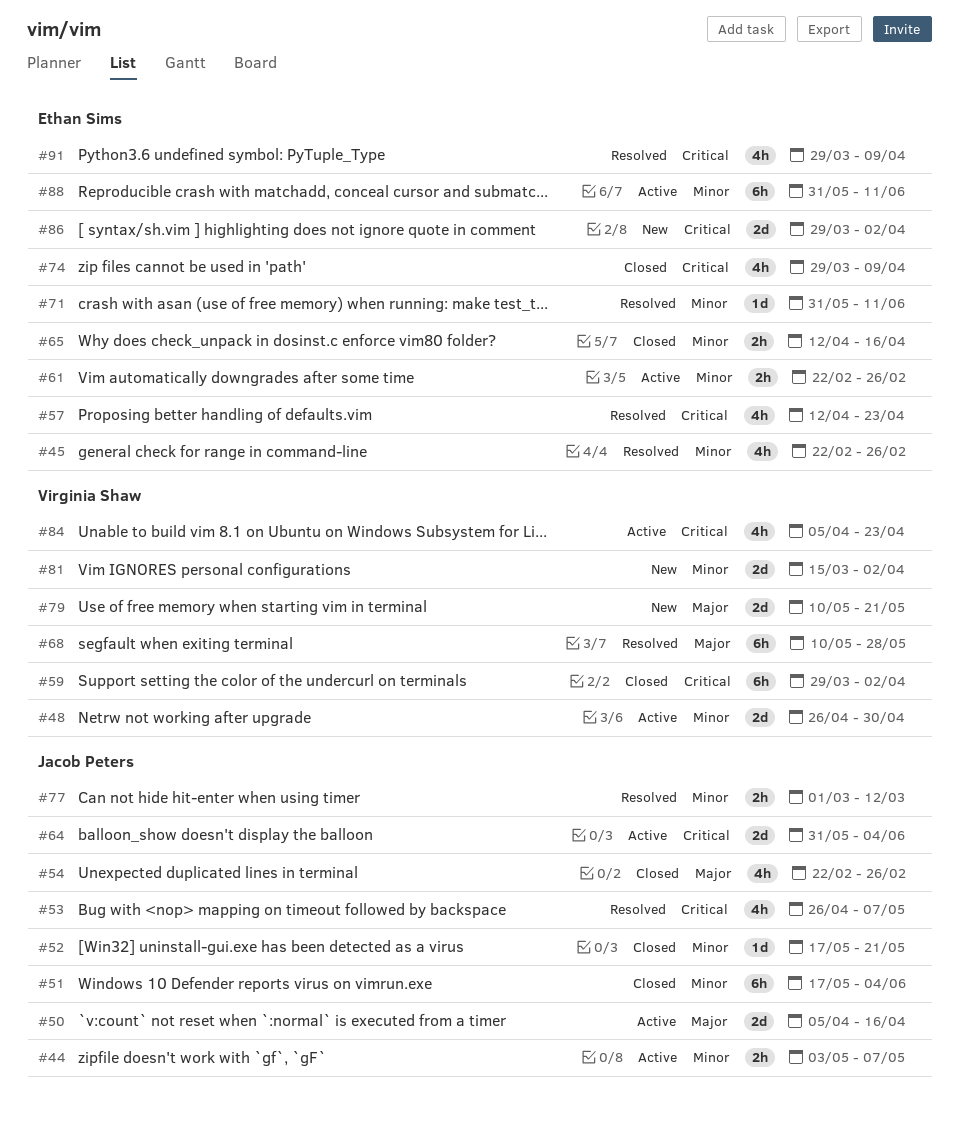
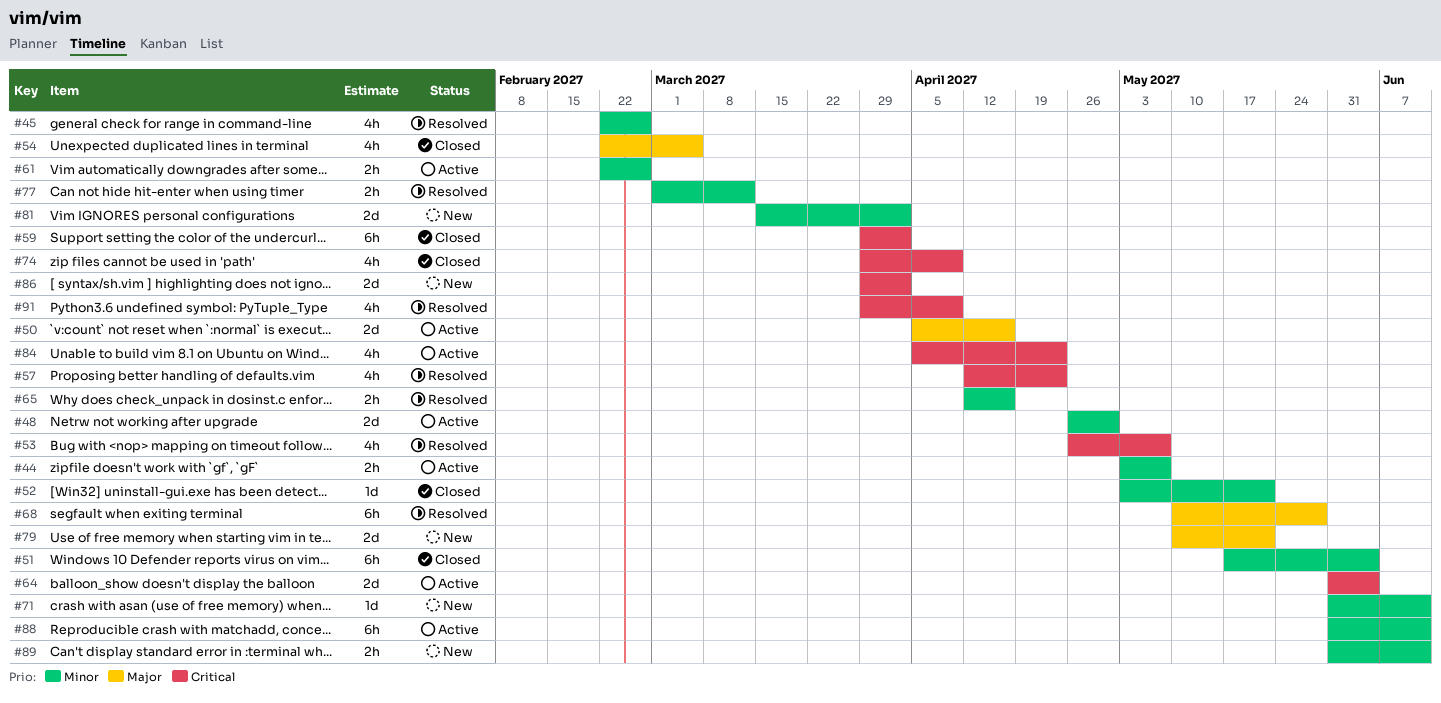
#52, start: May 17 -> May 3
#54, due: Feb 26 -> Mar 5
#65, status: Closed -> Resolved
#71, status: Resolved -> New
#89: none -> present

